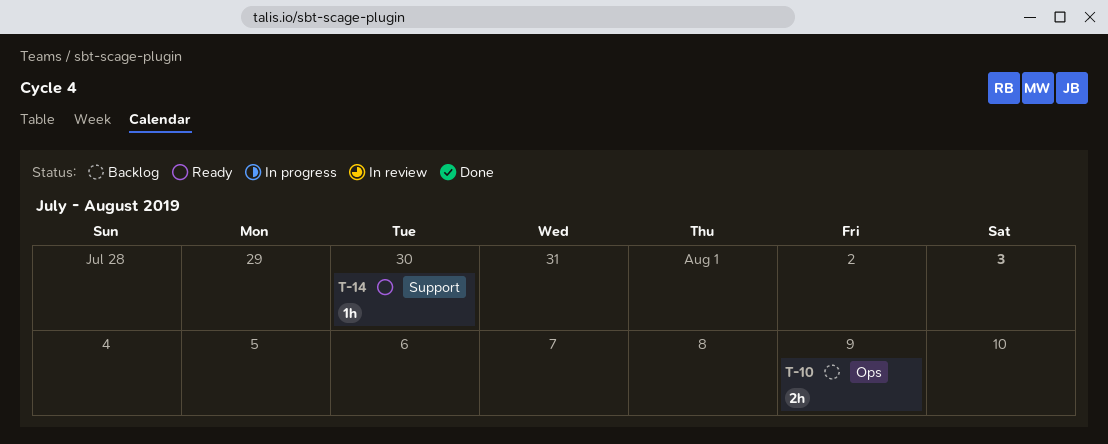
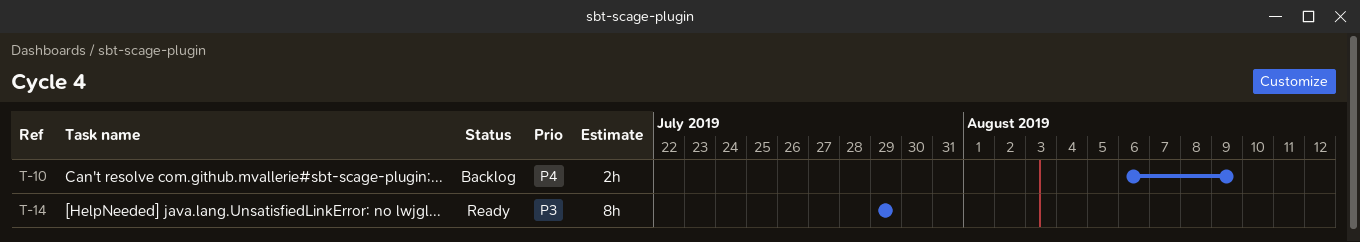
T-14, estimate: 1h -> 8h
T-14, due: Jul 30 -> Jul 29

